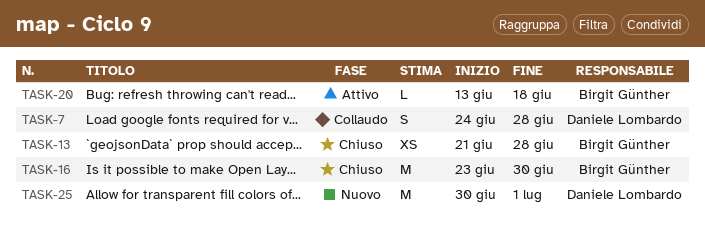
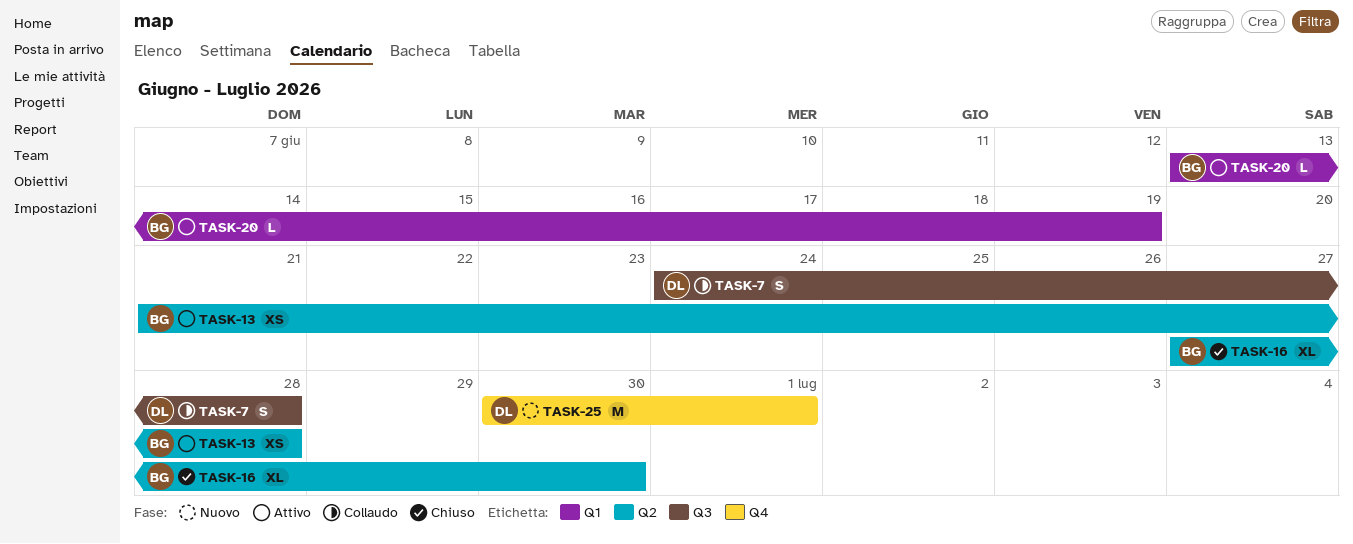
TASK-13, status: Chiuso -> Attivo
TASK-16, estimate: M -> XL
TASK-16, start: Jun 23 -> Jun 27
TASK-20, due: Jun 18 -> Jun 19

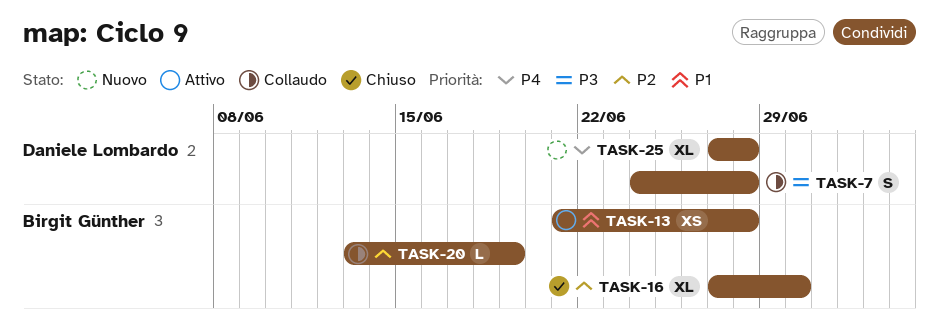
TASK-20, status: Attivo -> Collaudo
TASK-25, estimate: M -> XL
TASK-25, start: Jun 30 -> Jun 27
TASK-25, due: Jul 1 -> Jun 28

